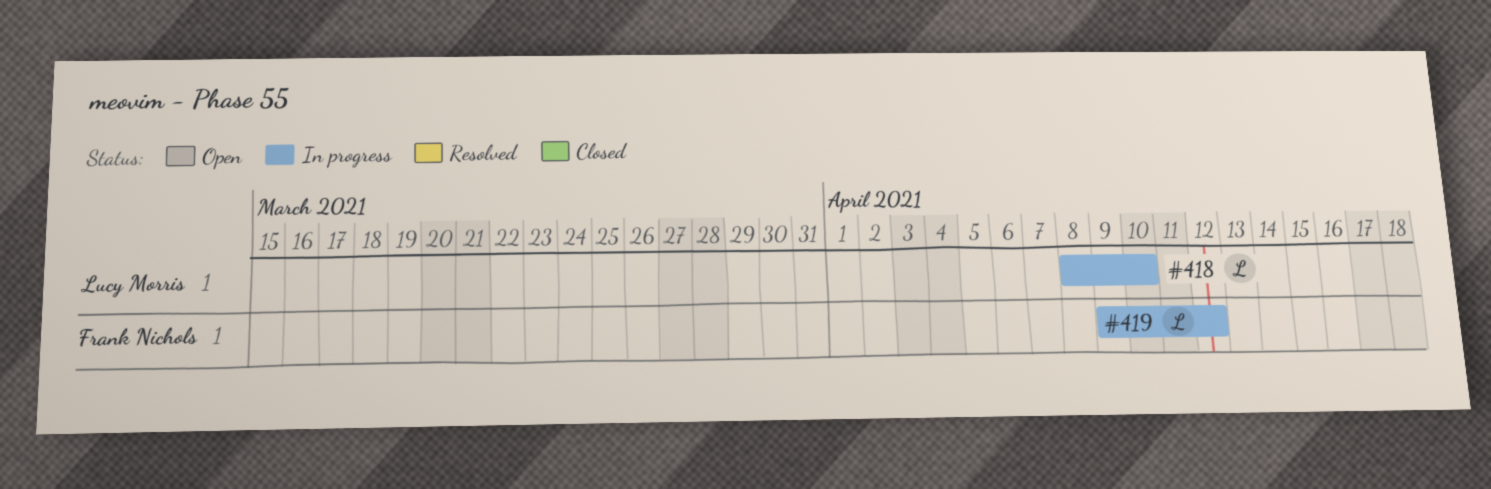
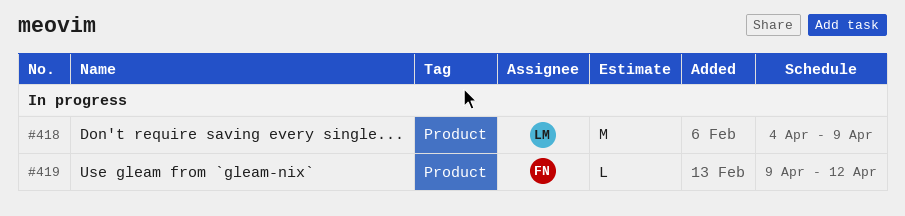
#418, estimate: L -> M
#418, start: Apr 8 -> Apr 4
#418, due: Apr 10 -> Apr 9

